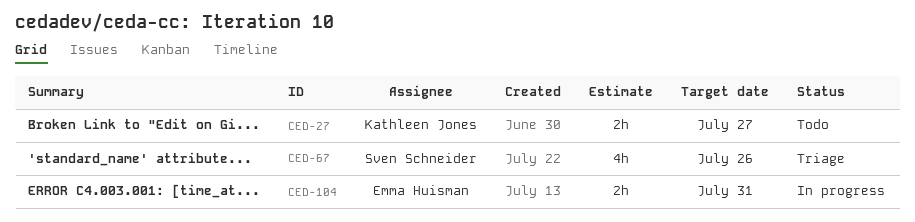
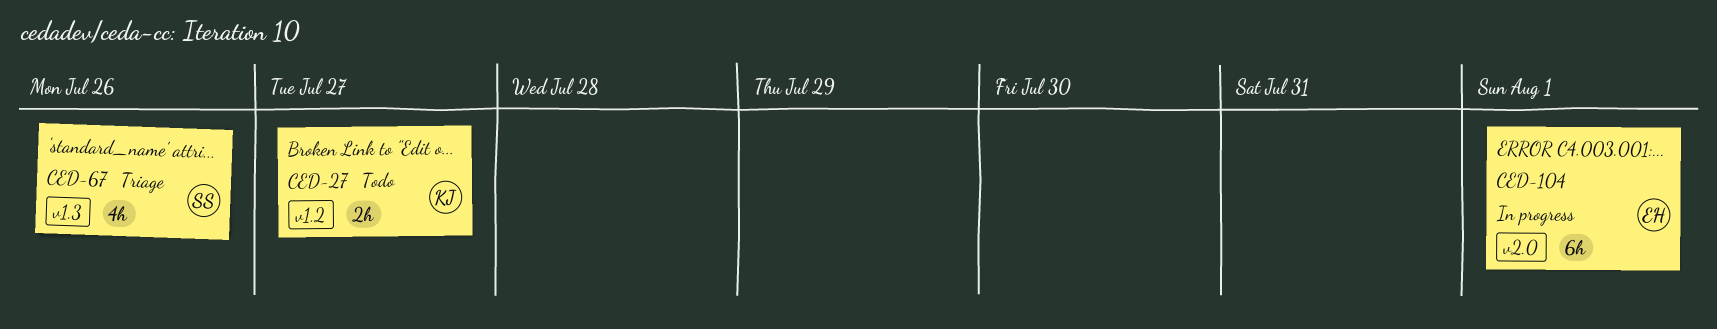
CED-104, estimate: 2h -> 6h
CED-104, due: Jul 31 -> Aug 1

